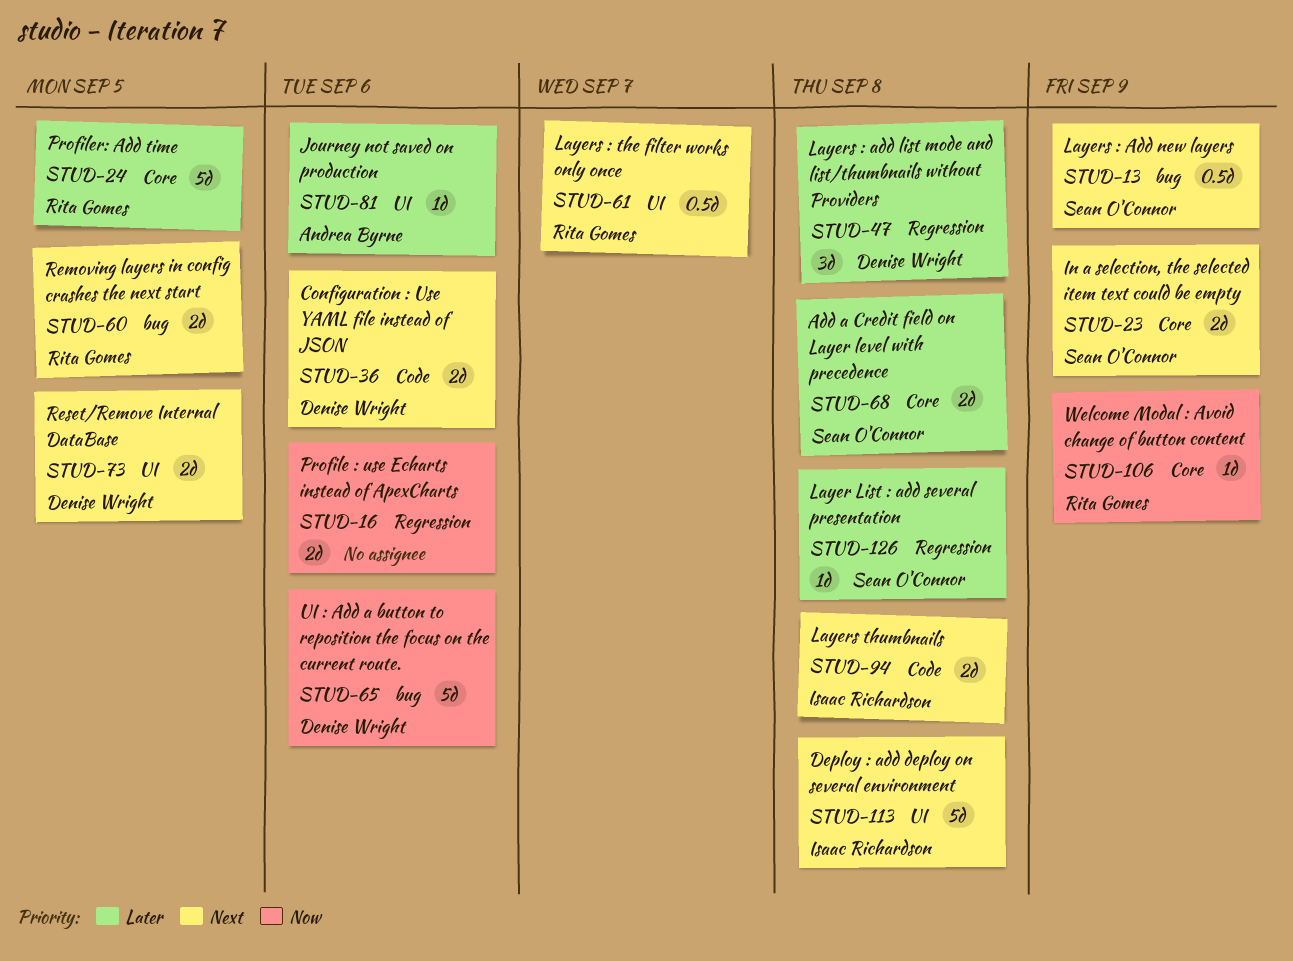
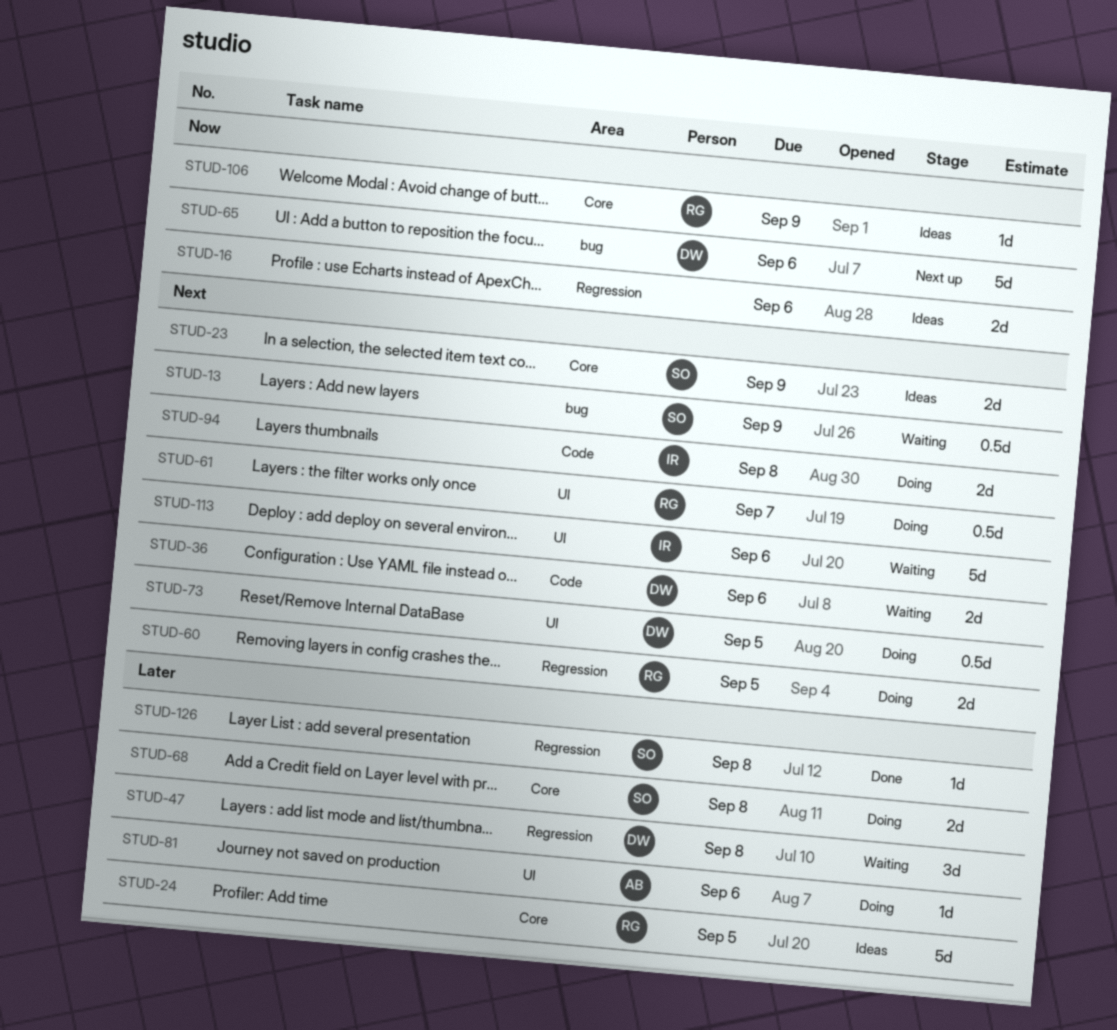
STUD-60, label: bug -> Regression
STUD-73, estimate: 2d -> 0.5d
STUD-113, due: Sep 8 -> Sep 6

